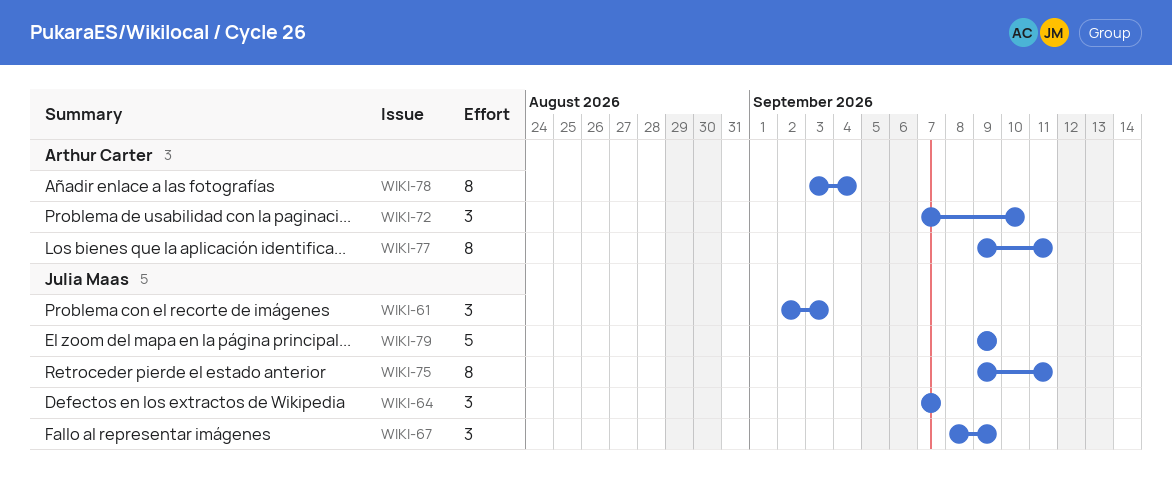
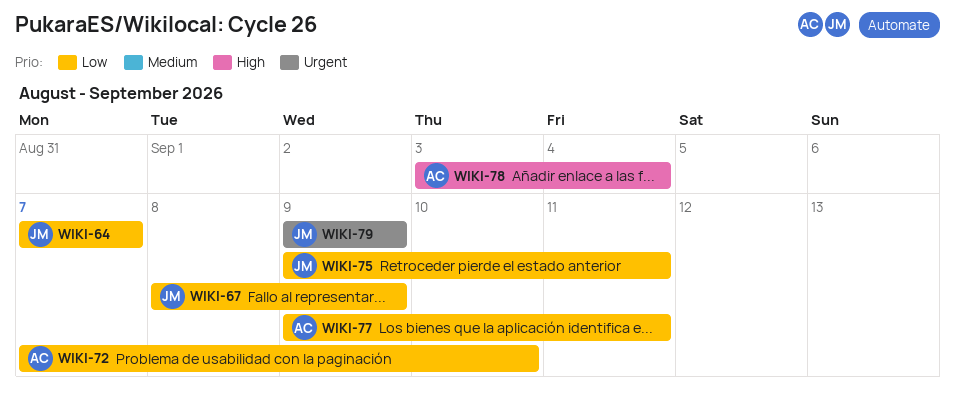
WIKI-61: present -> none

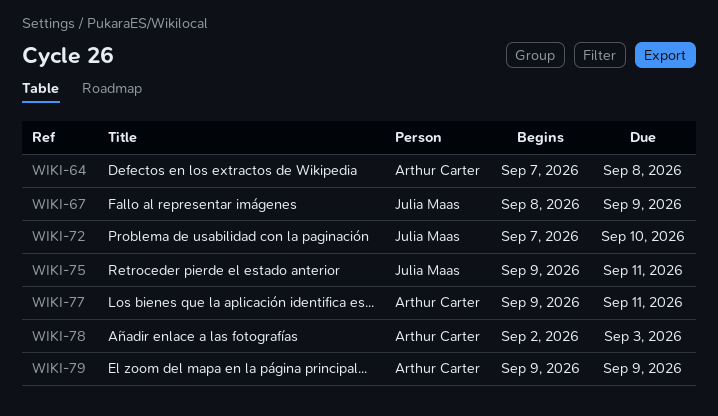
WIKI-64, owner: Julia Maas -> Arthur Carter
WIKI-64, due: Sep 7 -> Sep 8
WIKI-72, owner: Arthur Carter -> Julia Maas
WIKI-78, start: Sep 3 -> Sep 2
WIKI-78, due: Sep 4 -> Sep 3
WIKI-79, owner: Julia Maas -> Arthur Carter

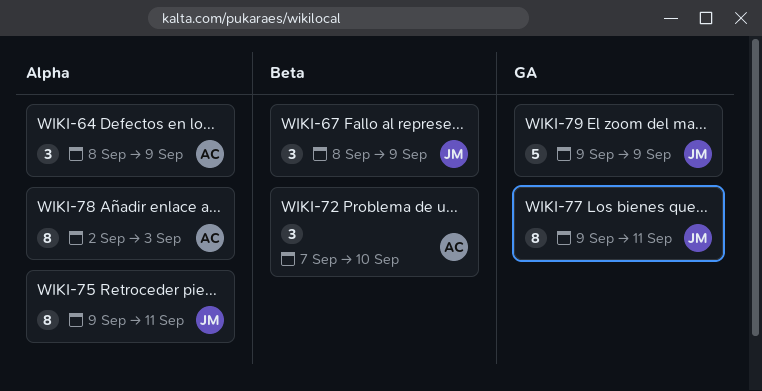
WIKI-64, start: Sep 7 -> Sep 8
WIKI-64, due: Sep 8 -> Sep 9
WIKI-72, owner: Julia Maas -> Arthur Carter
WIKI-77, owner: Arthur Carter -> Julia Maas
WIKI-79, owner: Arthur Carter -> Julia Maas

